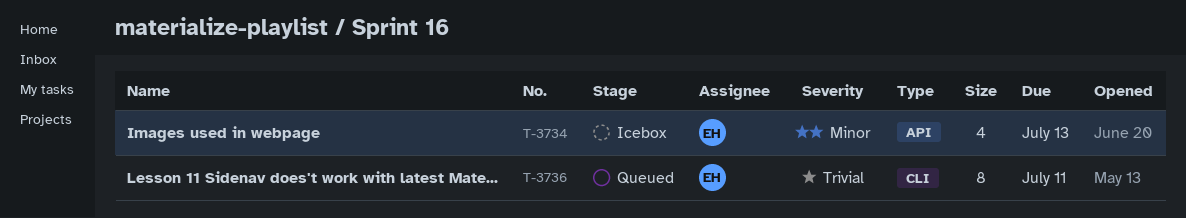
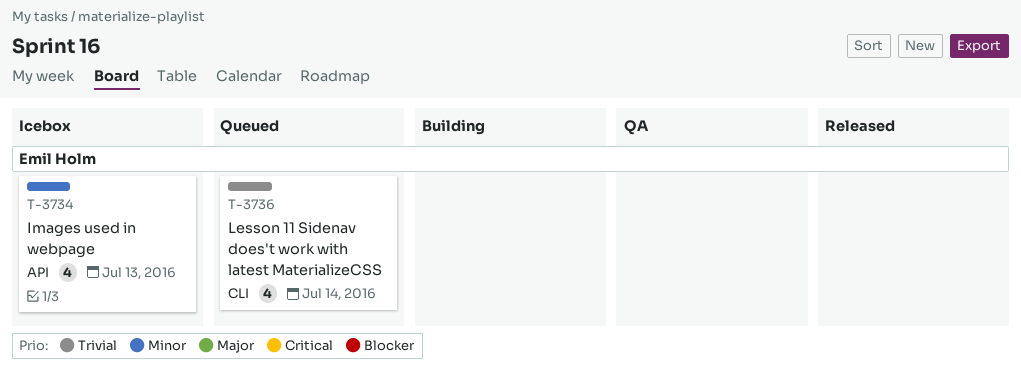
T-3736, estimate: 8 -> 4
T-3736, due: Jul 11 -> Jul 14

